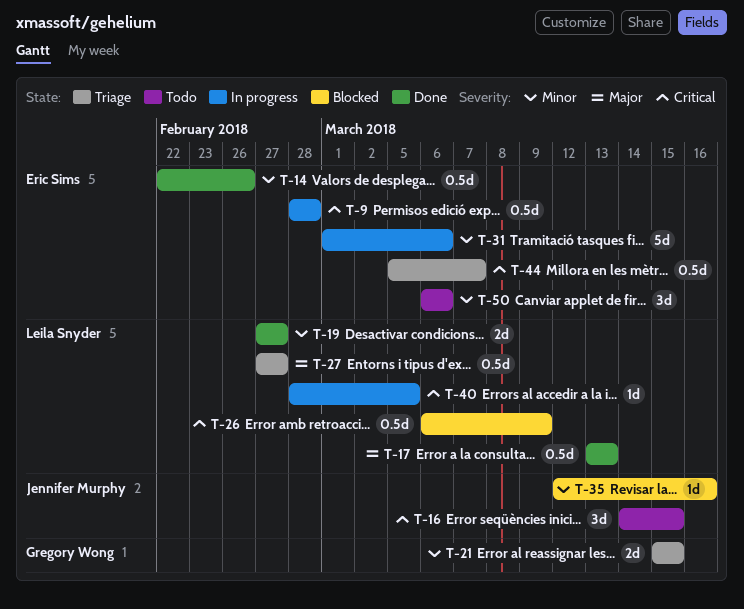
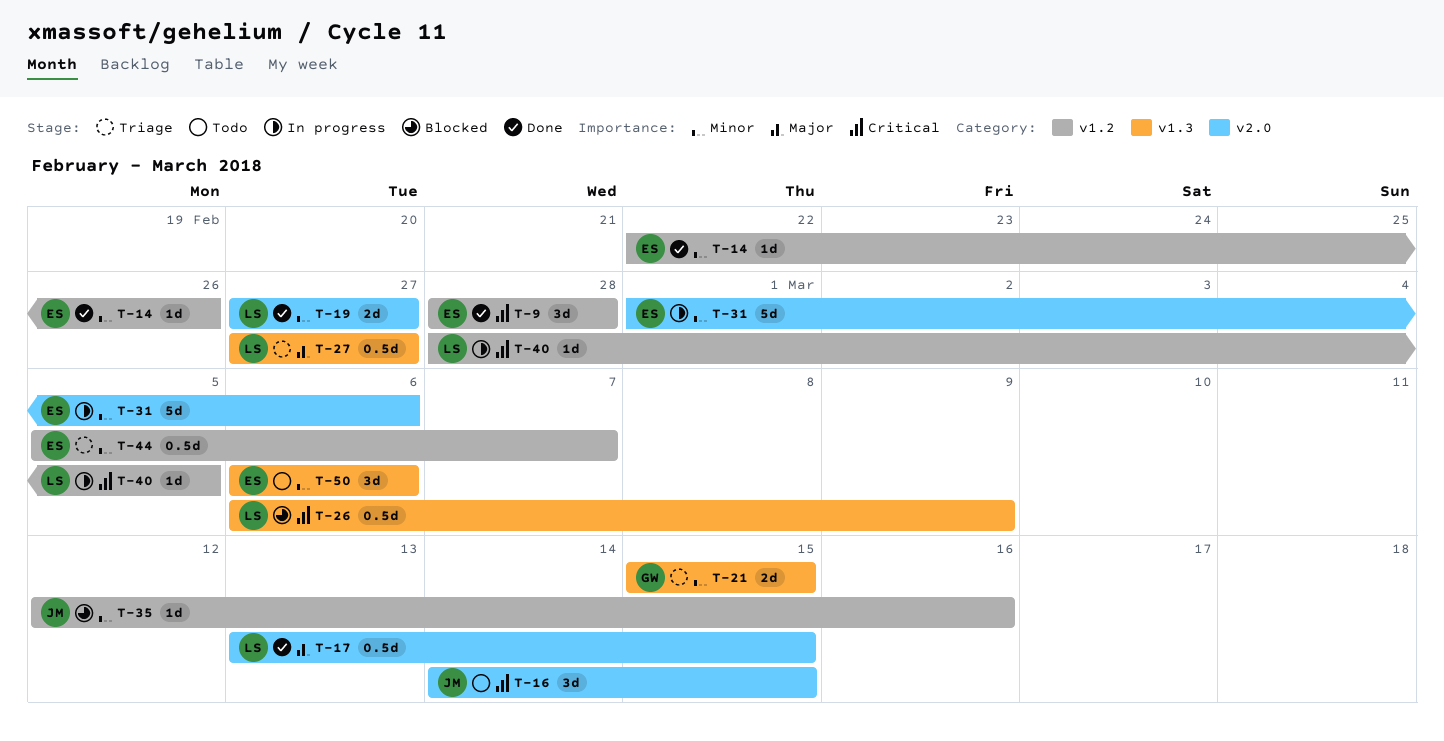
T-9, status: In progress -> Done
T-9, estimate: 0.5d -> 3d
T-14, estimate: 0.5d -> 1d
T-17, due: Mar 13 -> Mar 15
T-44, priority: Critical -> Minor

